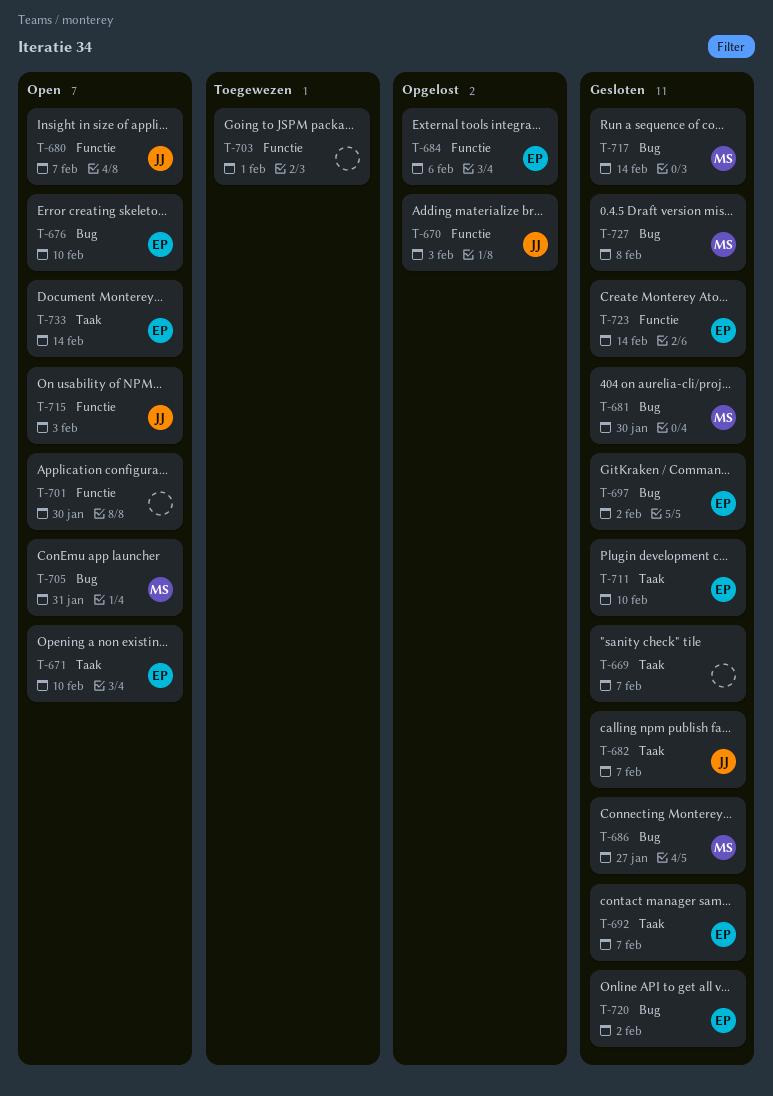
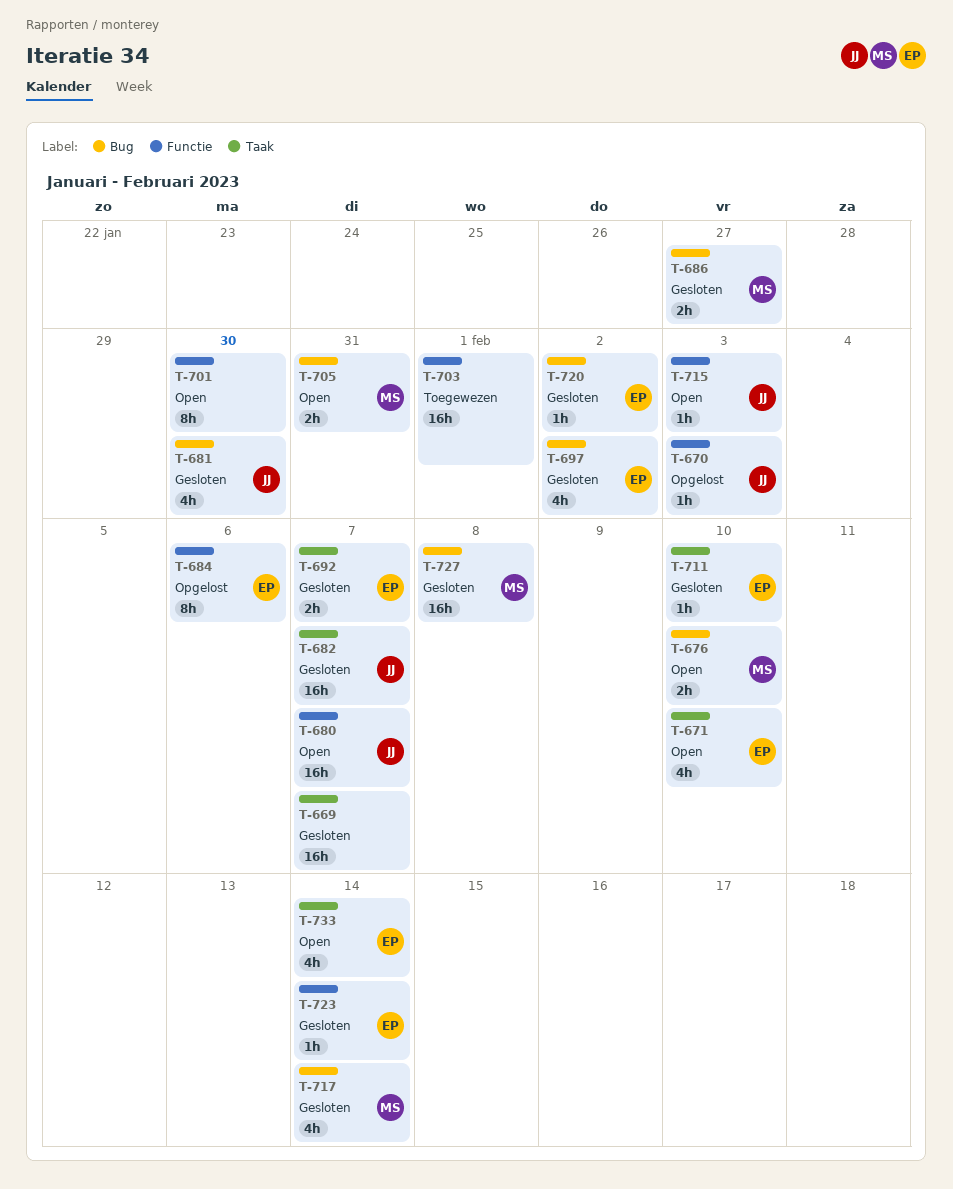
T-676, owner: EP -> MS
T-681, owner: MS -> JJ

